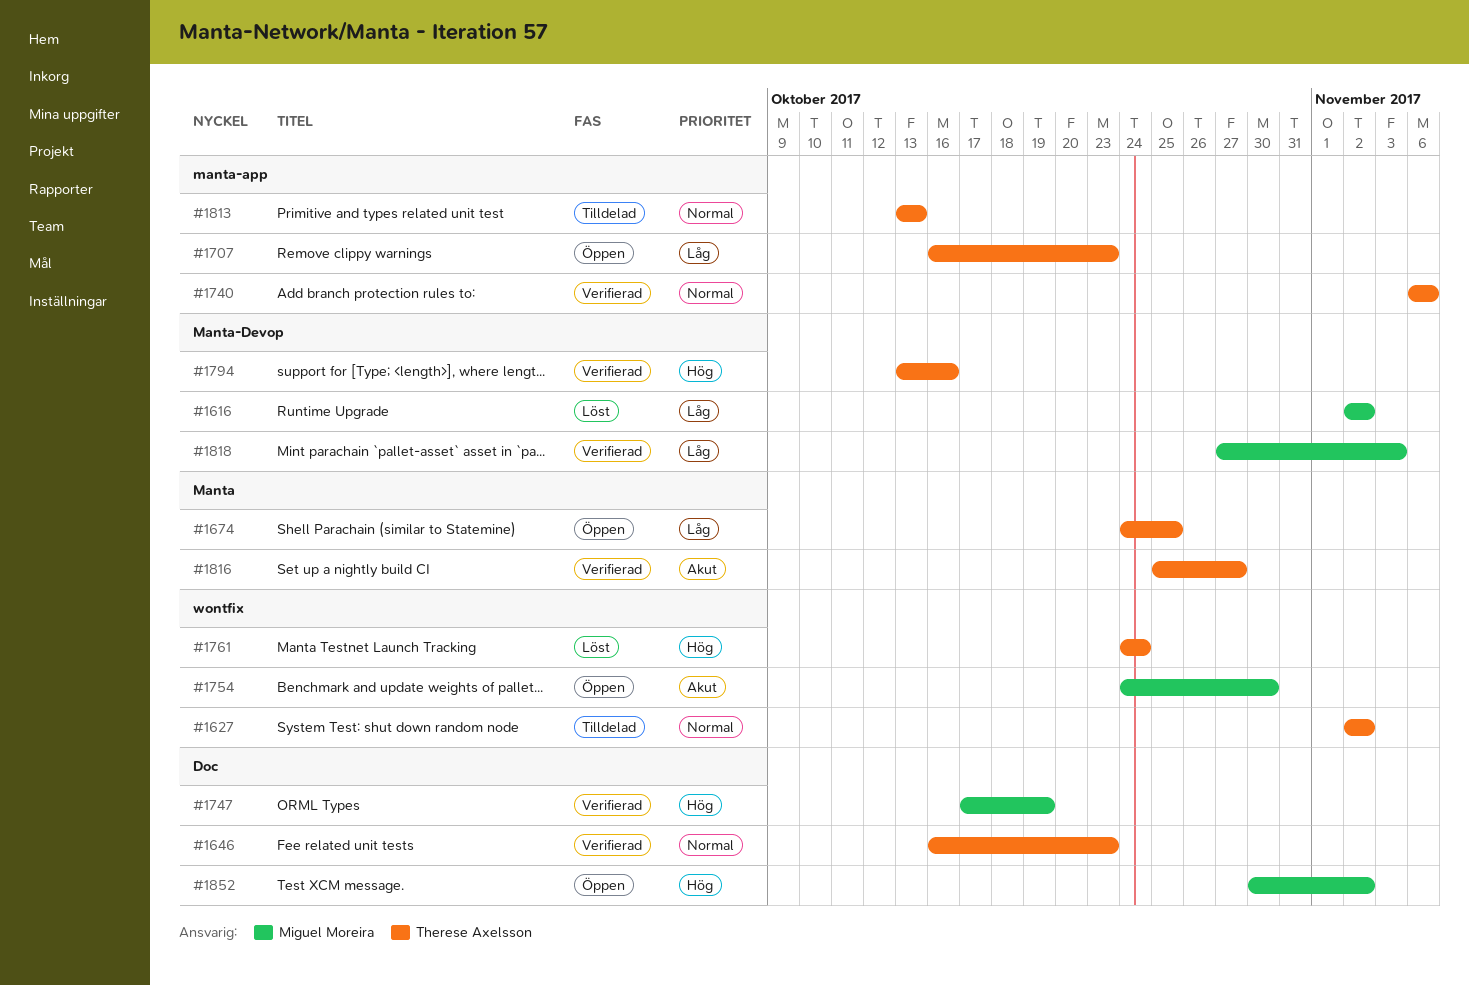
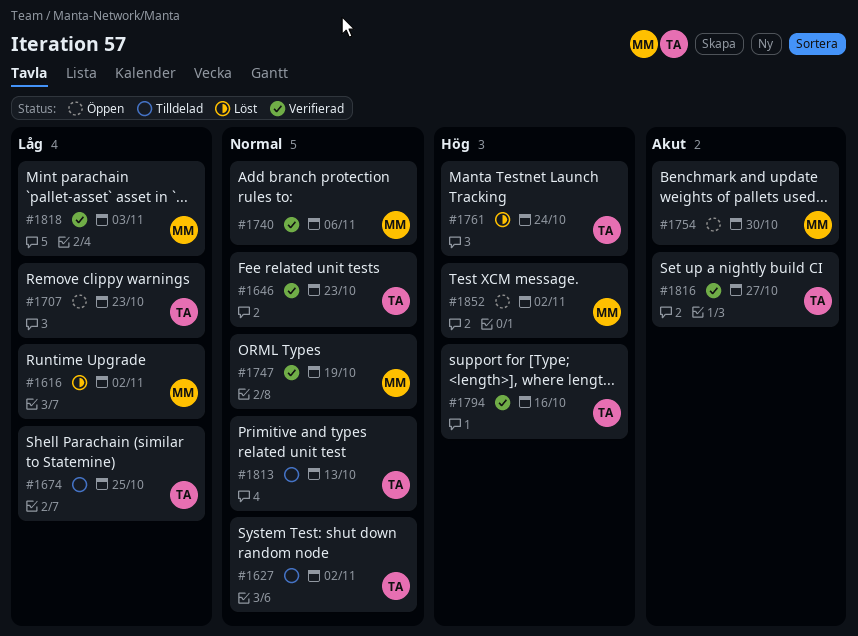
#1674, status: Öppen -> Tilldelad
#1740, owner: Therese Axelsson -> Miguel Moreira
#1747, priority: Hög -> Normal

